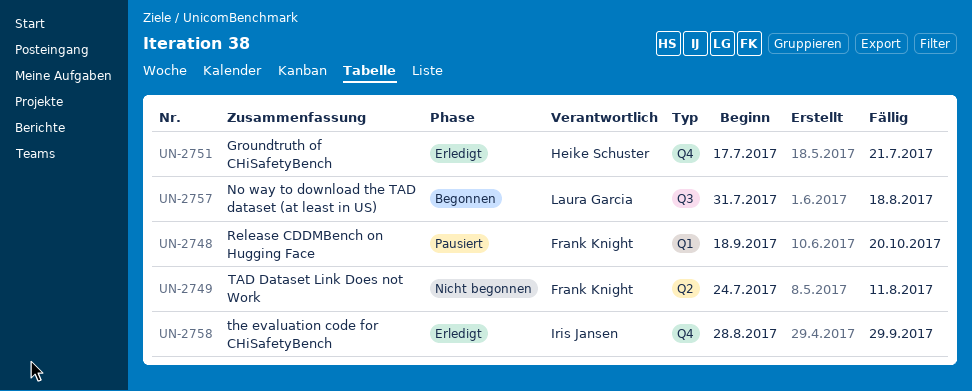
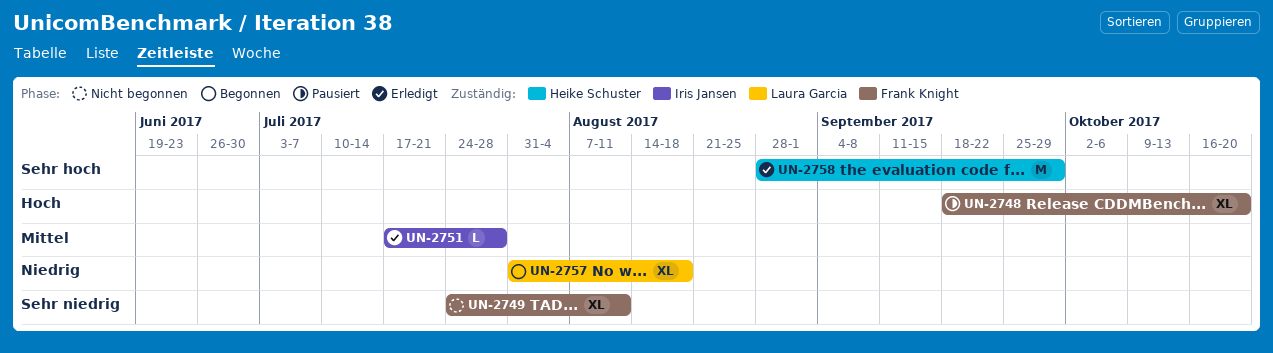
UN-2751, owner: Heike Schuster -> Iris Jansen
UN-2751, due: Jul 21 -> Jul 28
UN-2758, owner: Iris Jansen -> Heike Schuster

